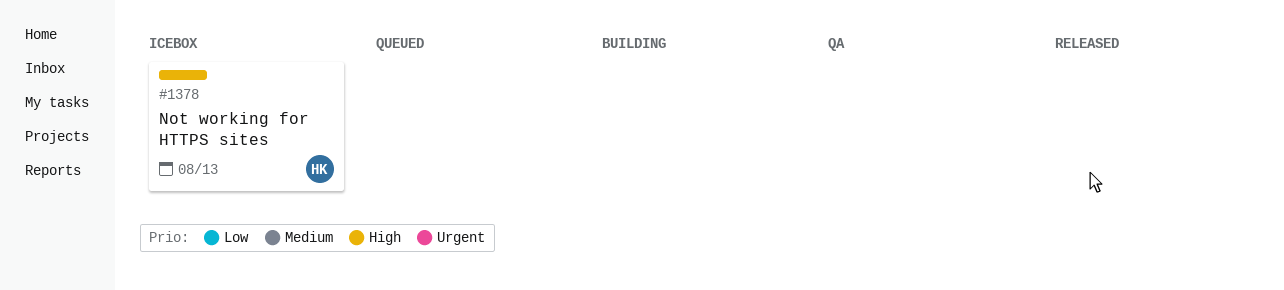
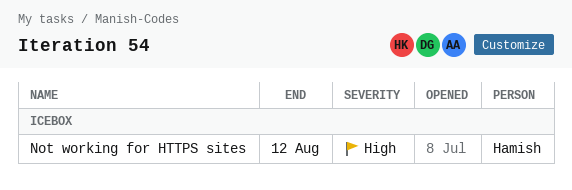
Not working for HTTPS sites, due: Aug 13 -> Aug 12

